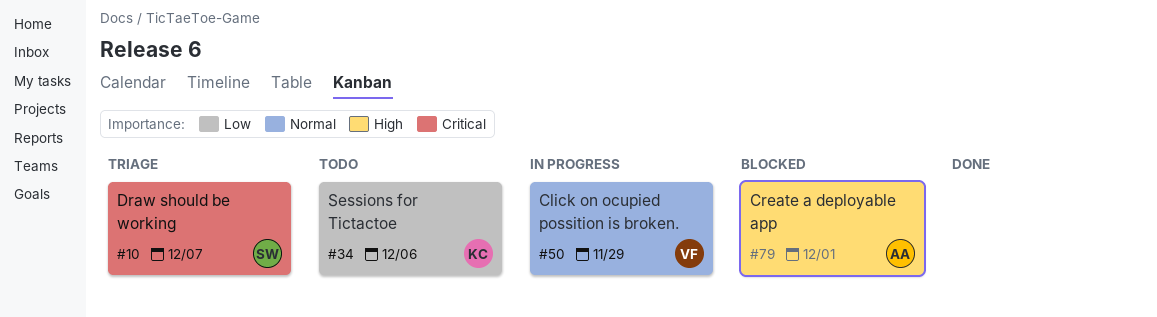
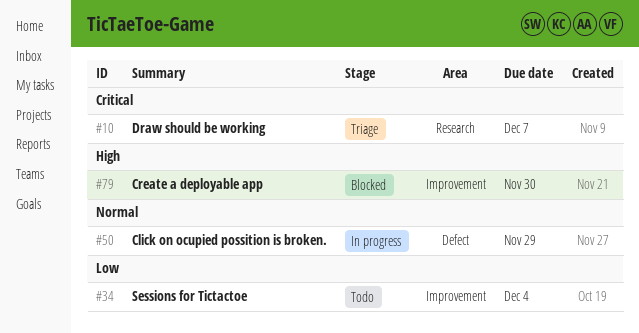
#34, due: Dec 6 -> Dec 4
#79, due: Dec 1 -> Nov 30

